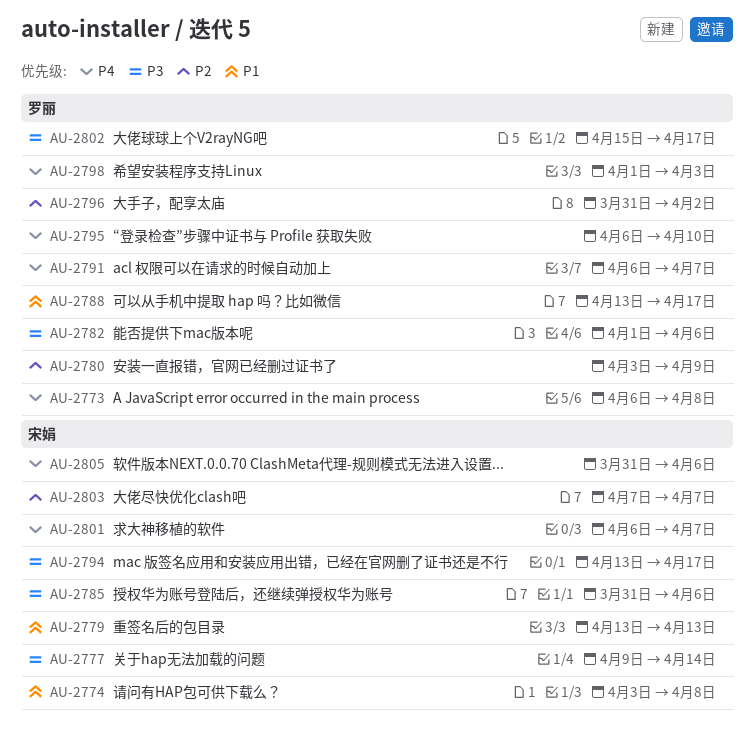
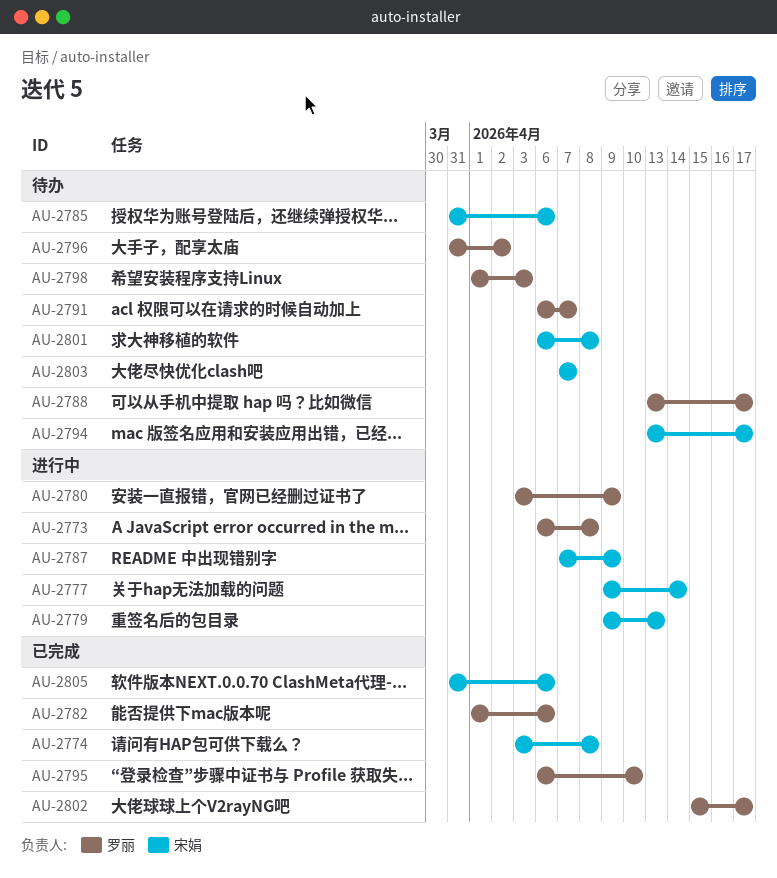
AU-2779, start: Apr 13 -> Apr 9
AU-2787: none -> present
AU-2801, due: Apr 7 -> Apr 8

